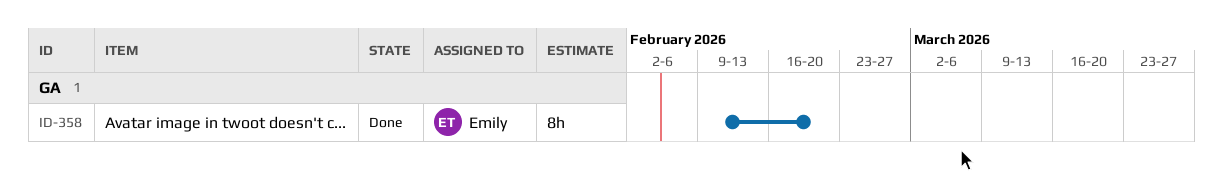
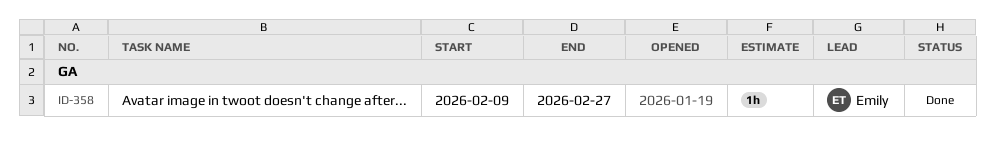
ID-358, estimate: 8h -> 1h
ID-358, due: Feb 20 -> Feb 27

